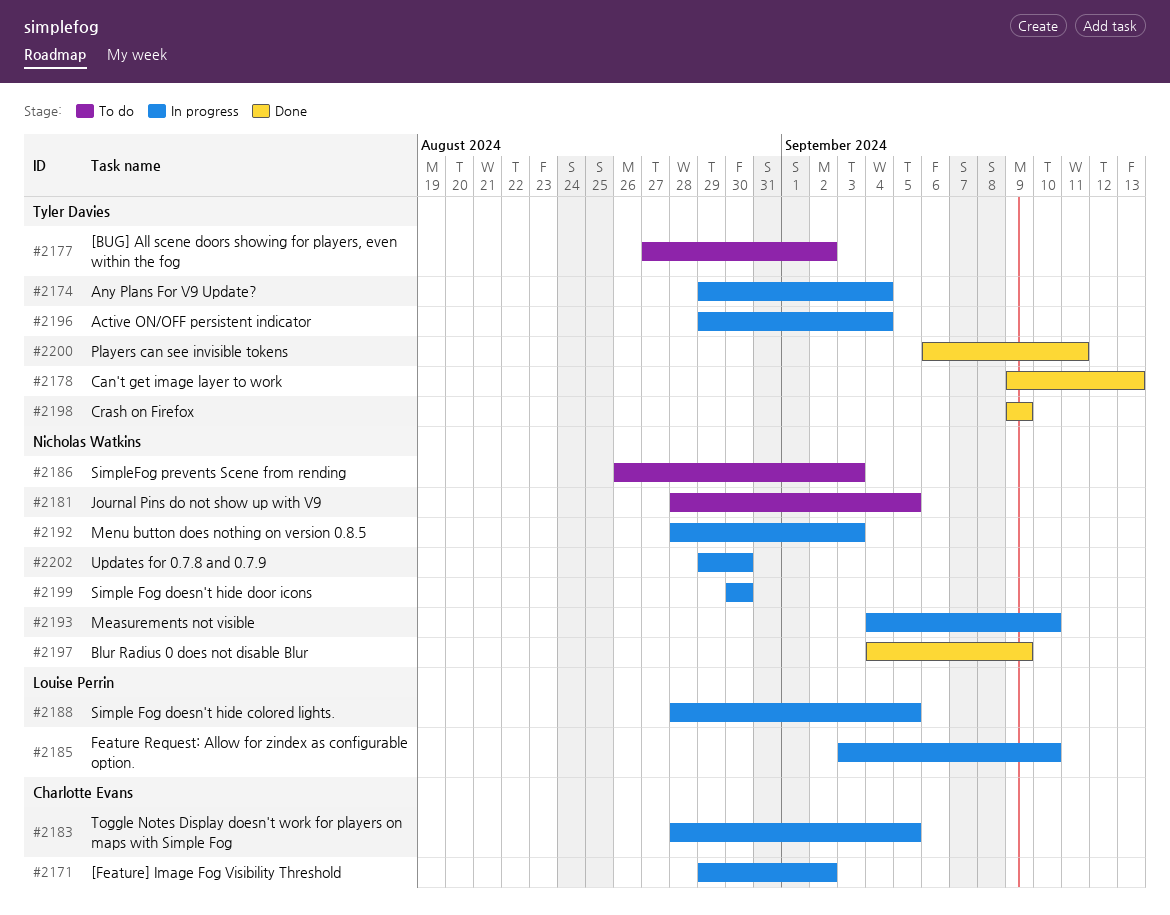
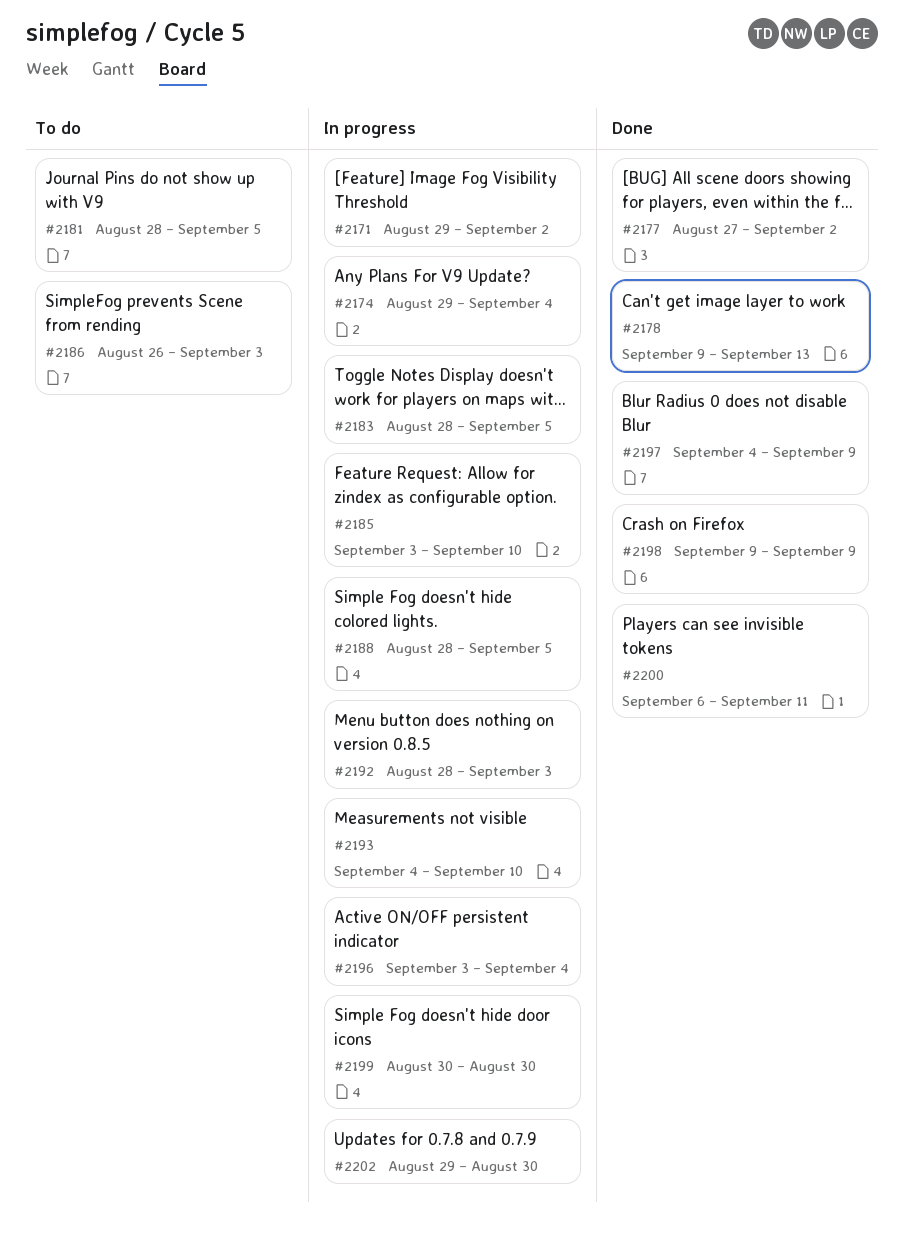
#2177, status: To do -> Done
#2196, start: Aug 29 -> Sep 3

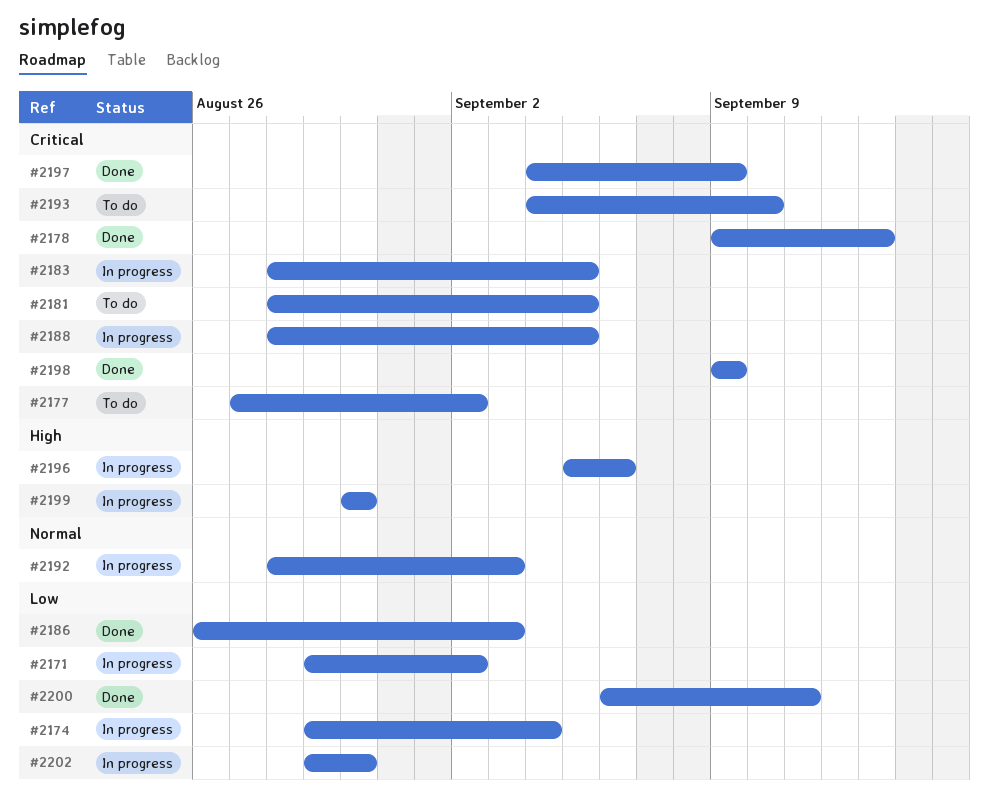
#2177, status: Done -> To do
#2185: present -> none
#2186, status: To do -> Done
#2193, status: In progress -> To do
#2196, start: Sep 3 -> Sep 5
#2196, due: Sep 4 -> Sep 6

